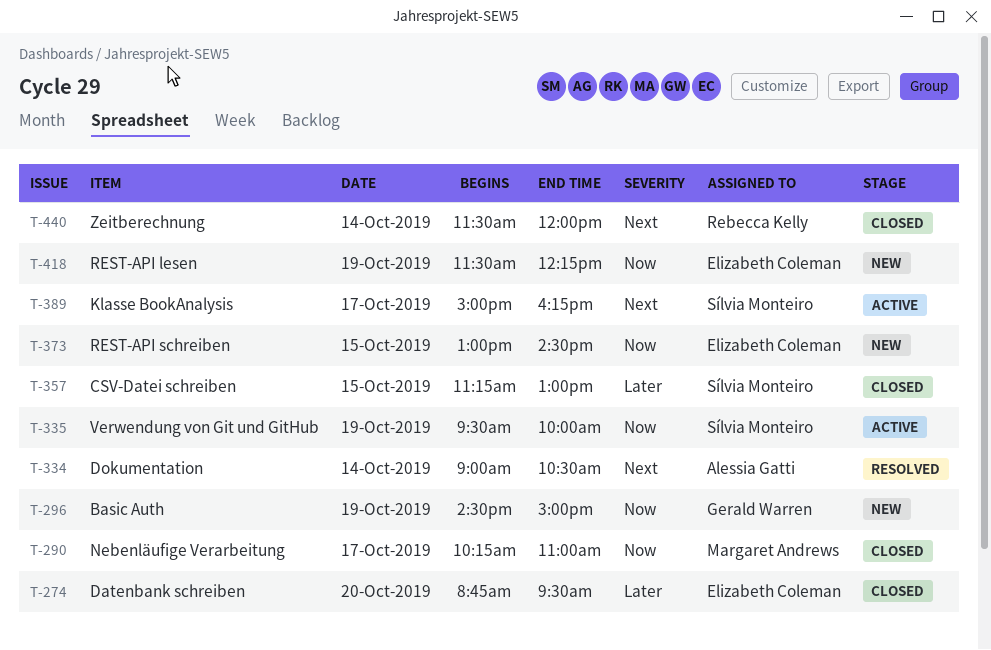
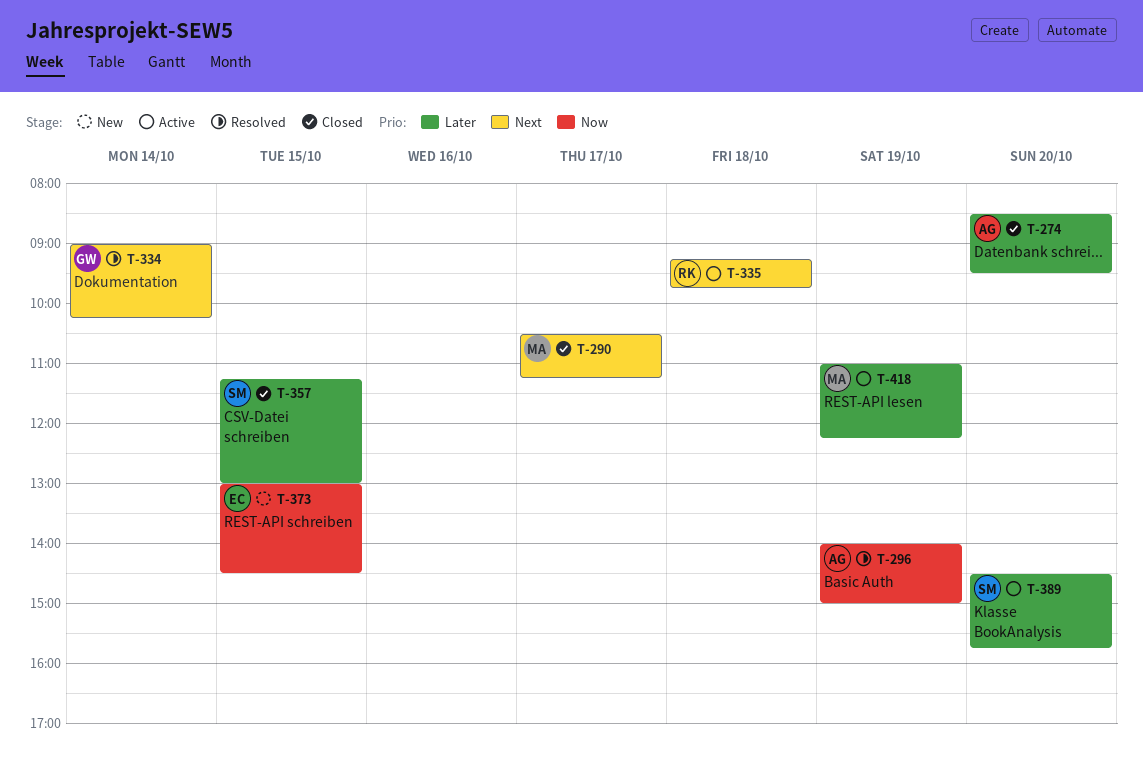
T-274, owner: Elizabeth Coleman -> Alessia Gatti
T-274, begins: 08:45 -> 08:30
T-290, priority: Now -> Next
T-290, begins: 10:15 -> 10:30
T-290, ends: 11:00 -> 11:15
T-296, status: New -> Resolved
T-296, owner: Gerald Warren -> Alessia Gatti
T-296, begins: 14:30 -> 14:00
T-334, owner: Alessia Gatti -> Gerald Warren
T-334, ends: 10:30 -> 10:15
T-335, owner: Sílvia Monteiro -> Rebecca Kelly
T-335, priority: Now -> Next
T-335, day: Oct 19 -> Oct 18
T-335, begins: 09:30 -> 09:15
T-335, ends: 10:00 -> 09:45
T-389, priority: Next -> Later
T-389, day: Oct 17 -> Oct 20
T-389, begins: 15:00 -> 14:30
T-389, ends: 16:15 -> 15:45
T-418, status: New -> Active
T-418, owner: Elizabeth Coleman -> Margaret Andrews
T-418, priority: Now -> Later
T-418, begins: 11:30 -> 11:00
T-440: present -> none

